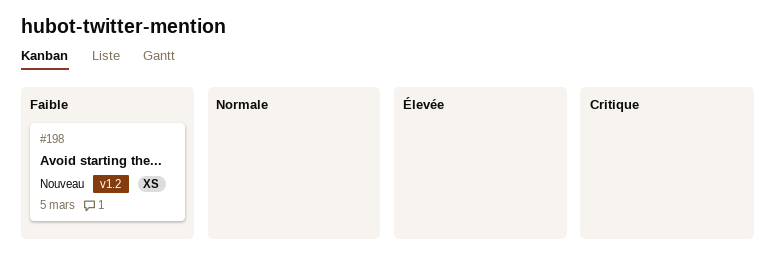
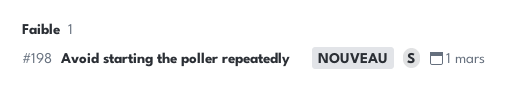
#198, estimate: XS -> S
#198, due: Mar 5 -> Mar 1

